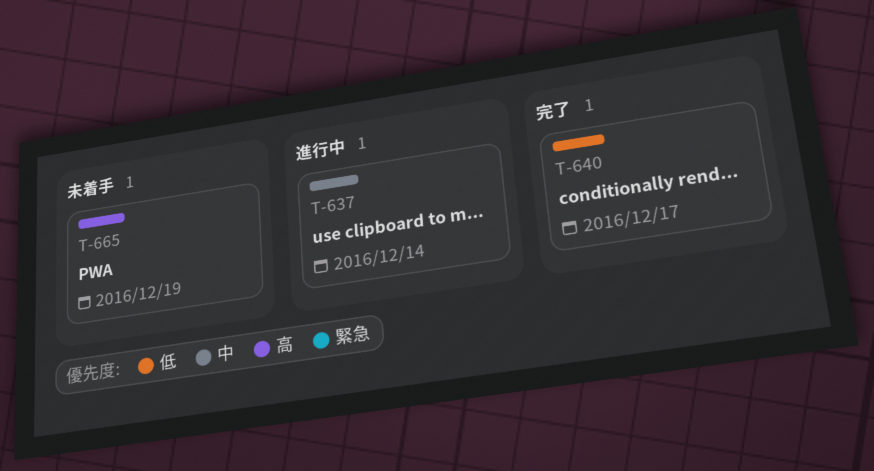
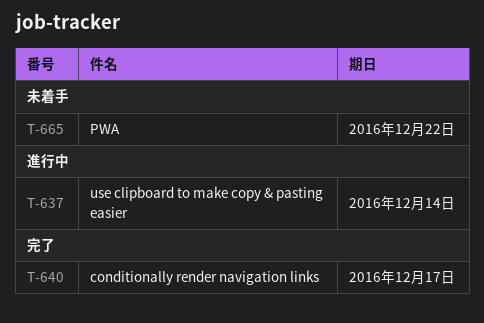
T-665, due: Dec 19 -> Dec 22

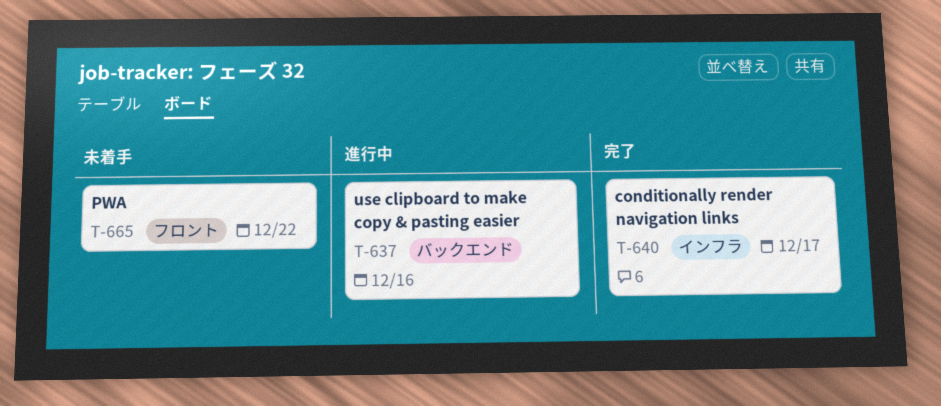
T-637, due: Dec 14 -> Dec 16

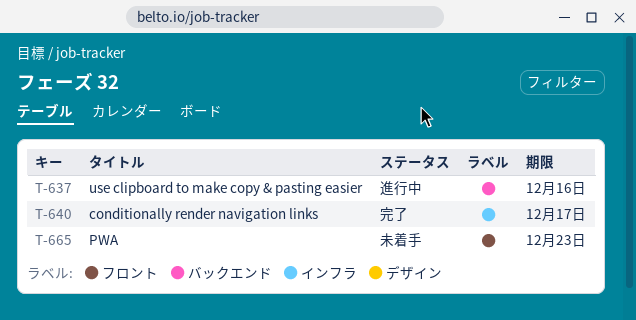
T-665, due: Dec 22 -> Dec 23

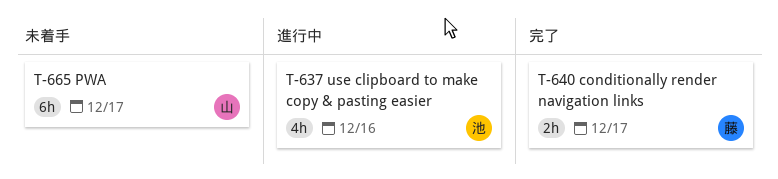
T-665, due: Dec 23 -> Dec 17

